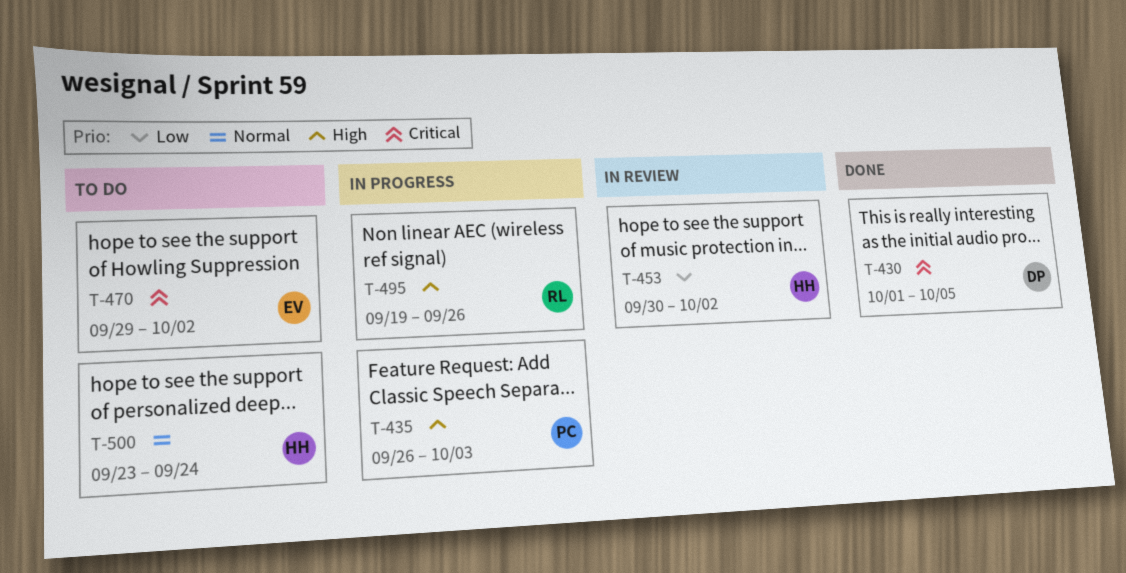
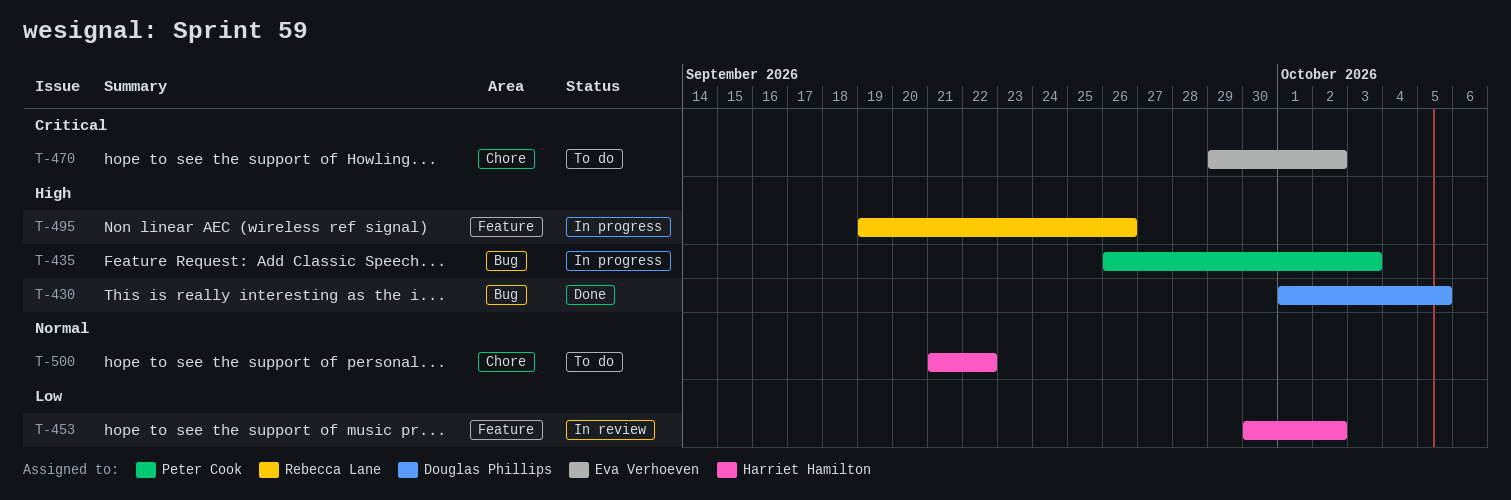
T-430, priority: Critical -> High
T-500, start: Sep 23 -> Sep 21
T-500, due: Sep 24 -> Sep 22

